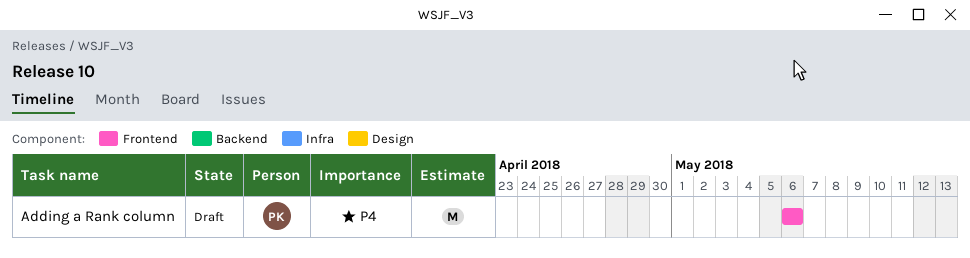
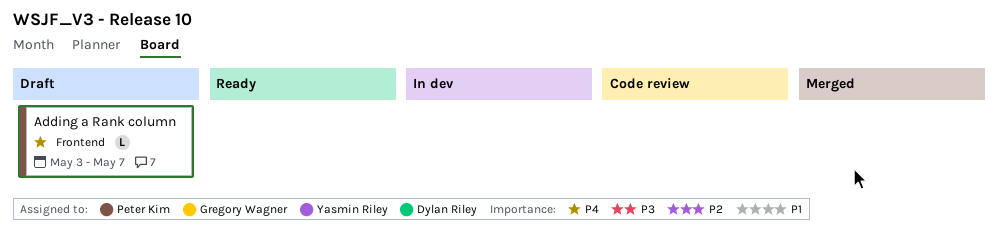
Adding a Rank column, estimate: M -> L
Adding a Rank column, start: May 6 -> May 3
Adding a Rank column, due: May 6 -> May 7

